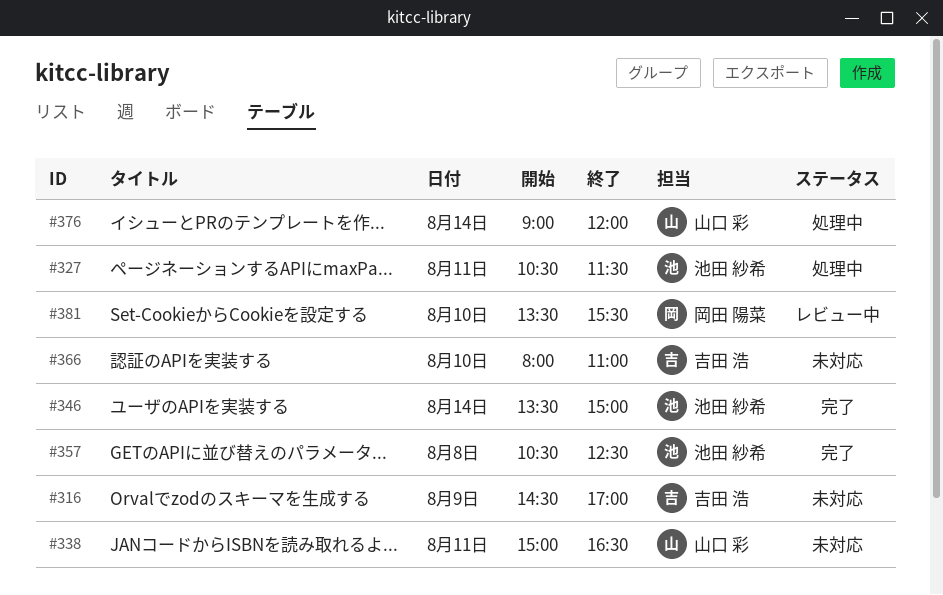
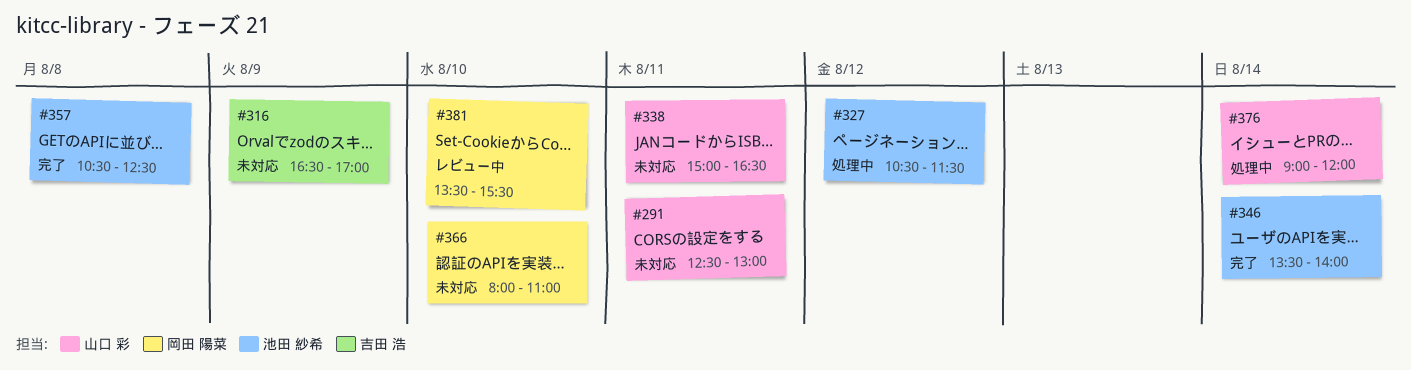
#291: none -> present
#316, begins: 14:30 -> 16:30
#327, day: Aug 11 -> Aug 12
#346, ends: 15:00 -> 14:00
#366, owner: 吉田 浩 -> 岡田 陽菜

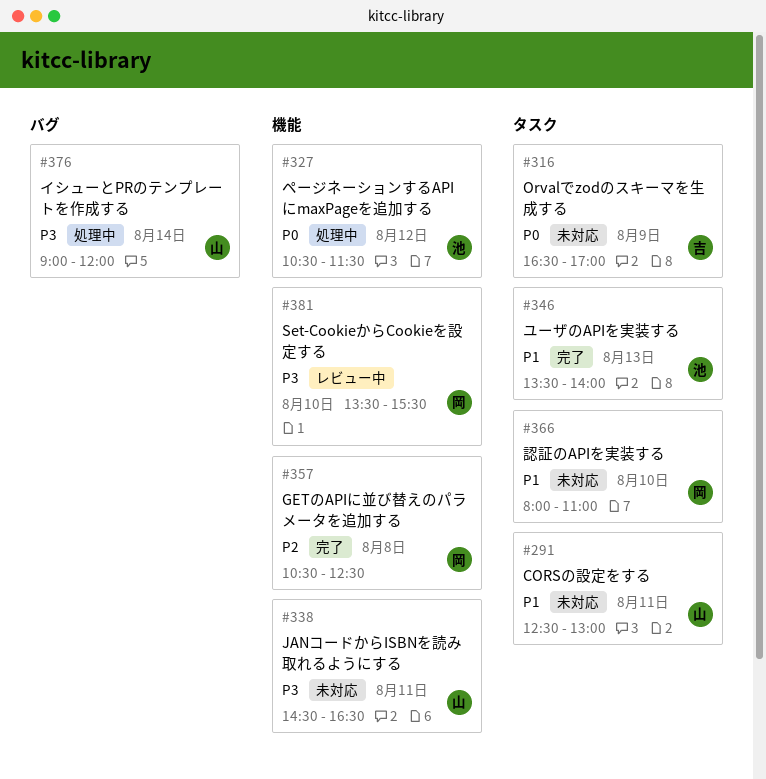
#338, begins: 15:00 -> 14:30
#346, day: Aug 14 -> Aug 13
#357, owner: 池田 紗希 -> 岡田 陽菜

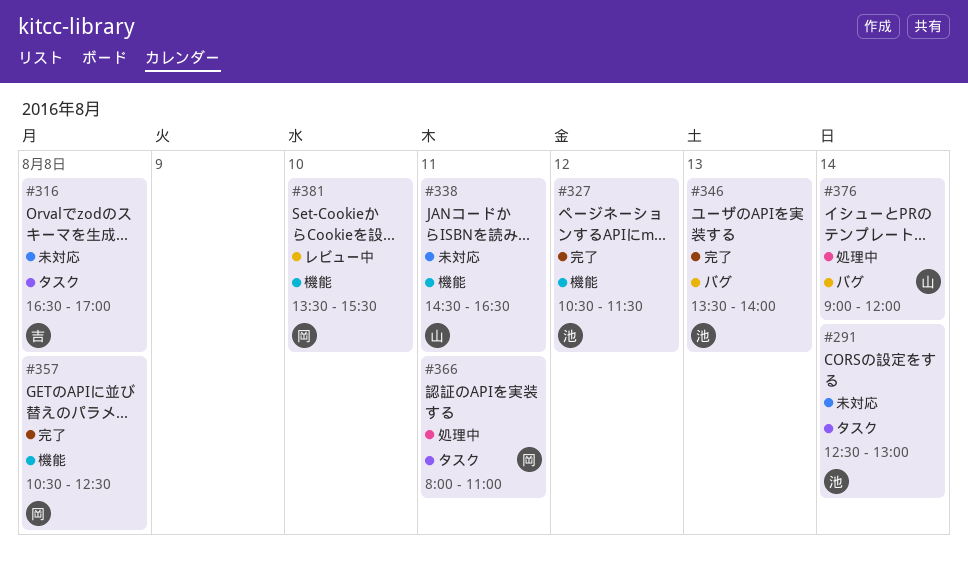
#291, owner: 山 -> 池
#291, day: Aug 11 -> Aug 14
#316, day: Aug 9 -> Aug 8
#327, status: 処理中 -> 完了
#346, label: タスク -> バグ
#366, status: 未対応 -> 処理中
#366, day: Aug 10 -> Aug 11

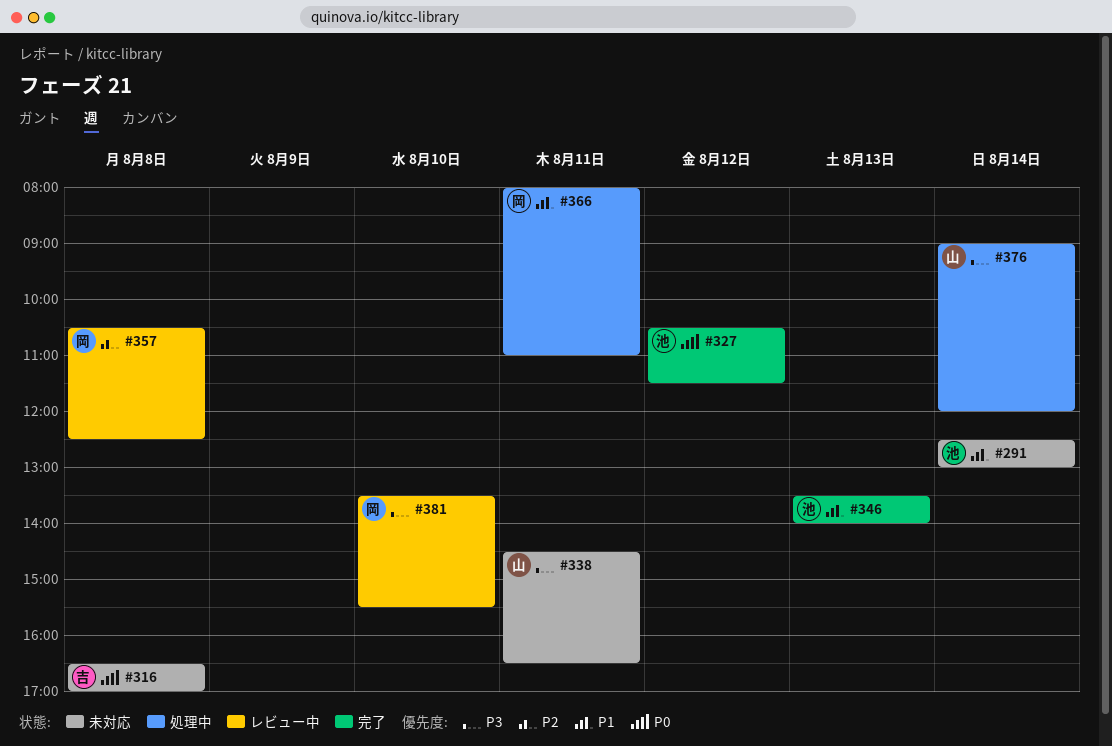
#357, status: 完了 -> レビュー中

